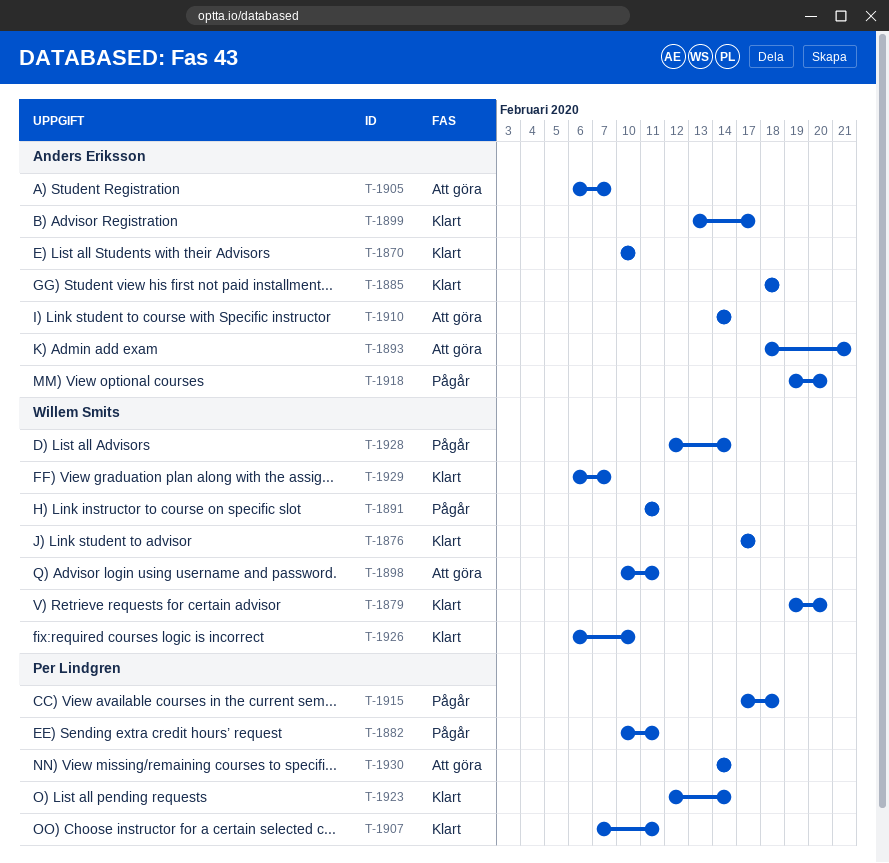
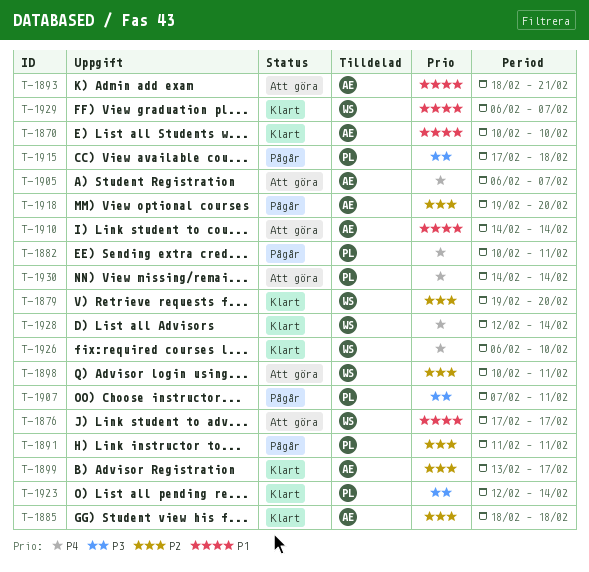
T-1876, status: Klart -> Att göra
T-1891, owner: Willem Smits -> Per Lindgren
T-1907, status: Klart -> Pågår
T-1928, status: Pågår -> Klart

